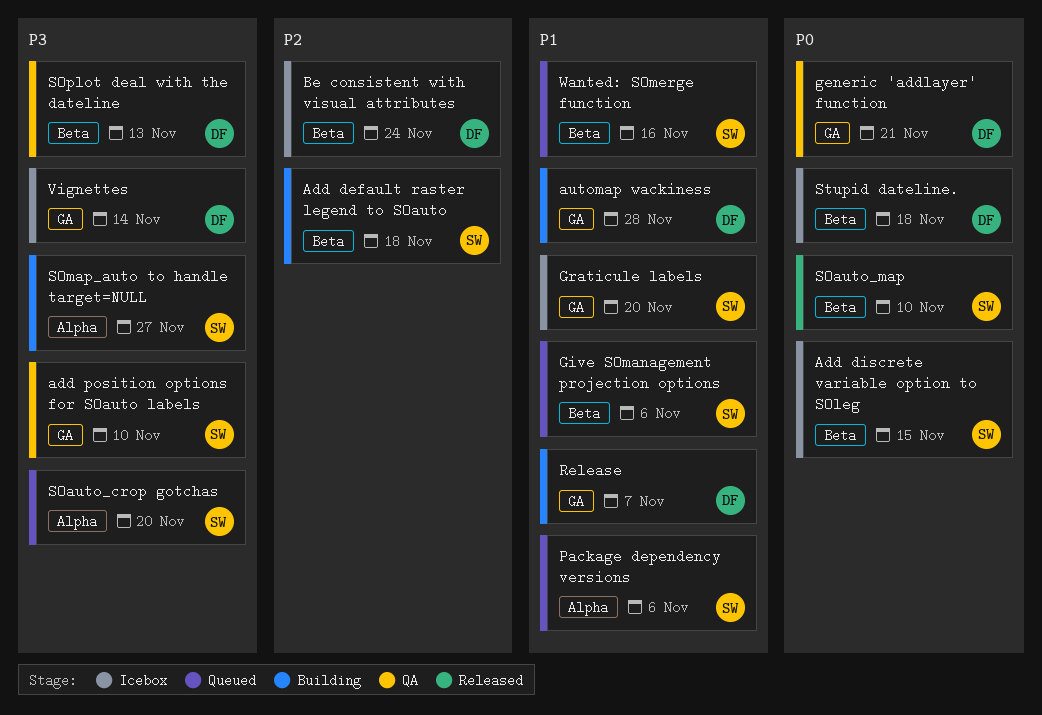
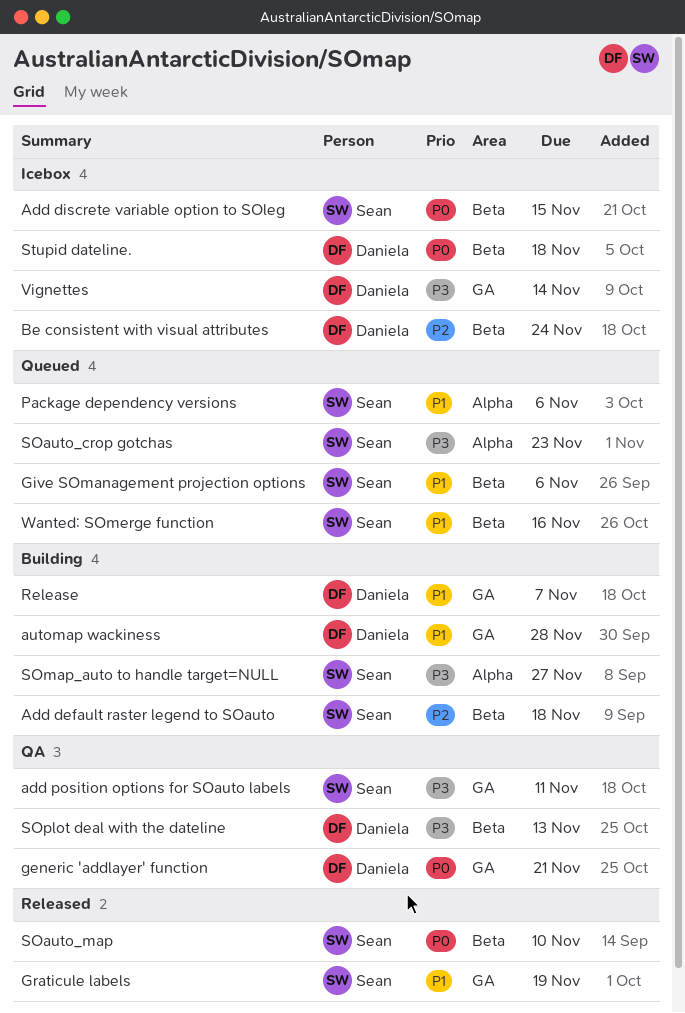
add position options for SOauto labels, due: Nov 10 -> Nov 11
Graticule labels, status: Icebox -> Released
Graticule labels, due: Nov 20 -> Nov 19
SOauto_crop gotchas, due: Nov 20 -> Nov 23

